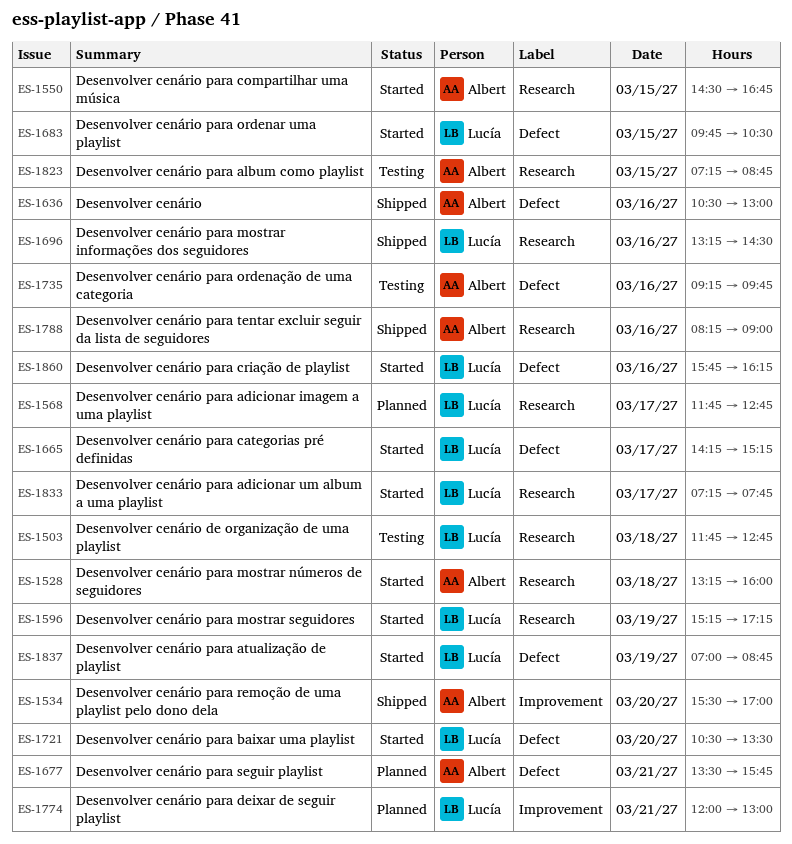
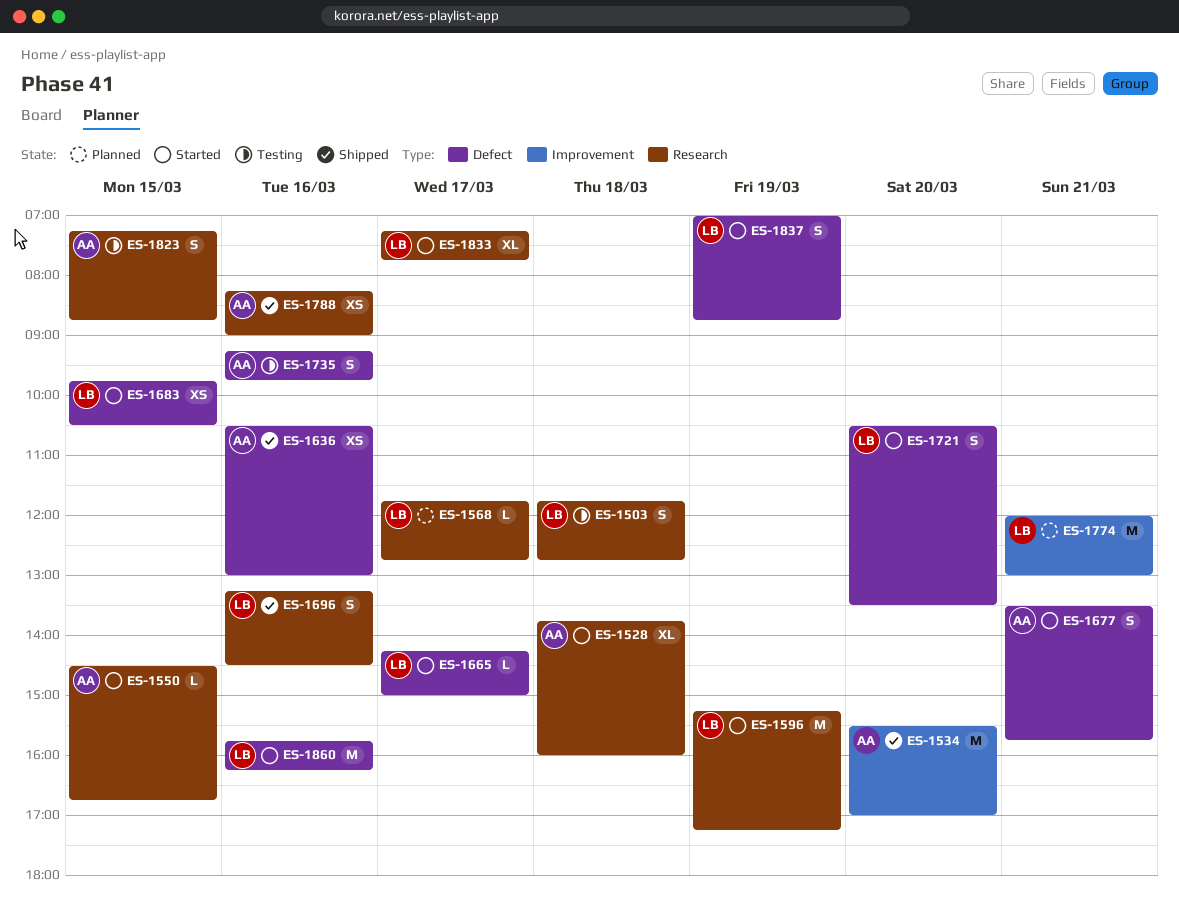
ES-1528, begins: 13:15 -> 13:45
ES-1665, ends: 15:15 -> 15:00
ES-1677, status: Planned -> Started

